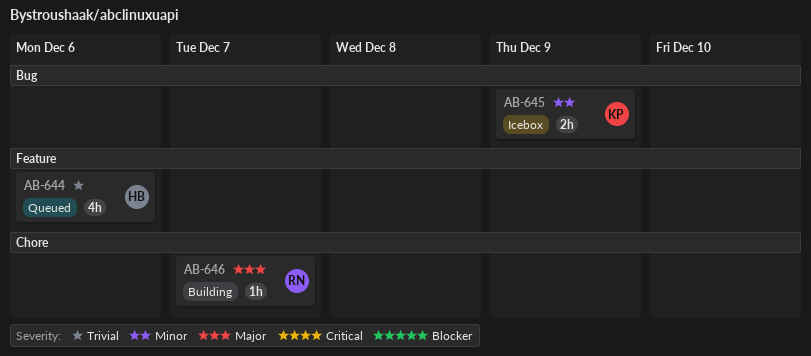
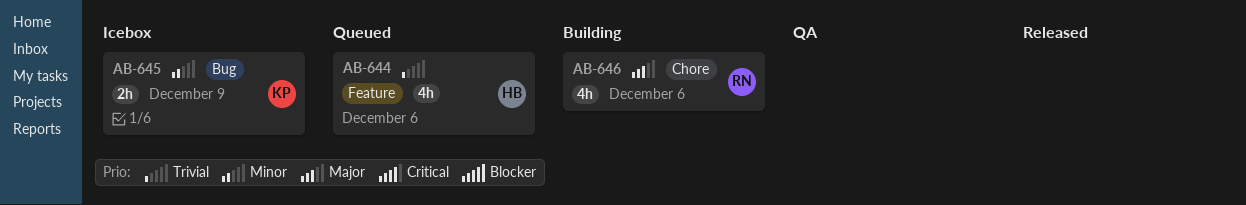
AB-646, estimate: 1h -> 4h
AB-646, due: Dec 7 -> Dec 6

